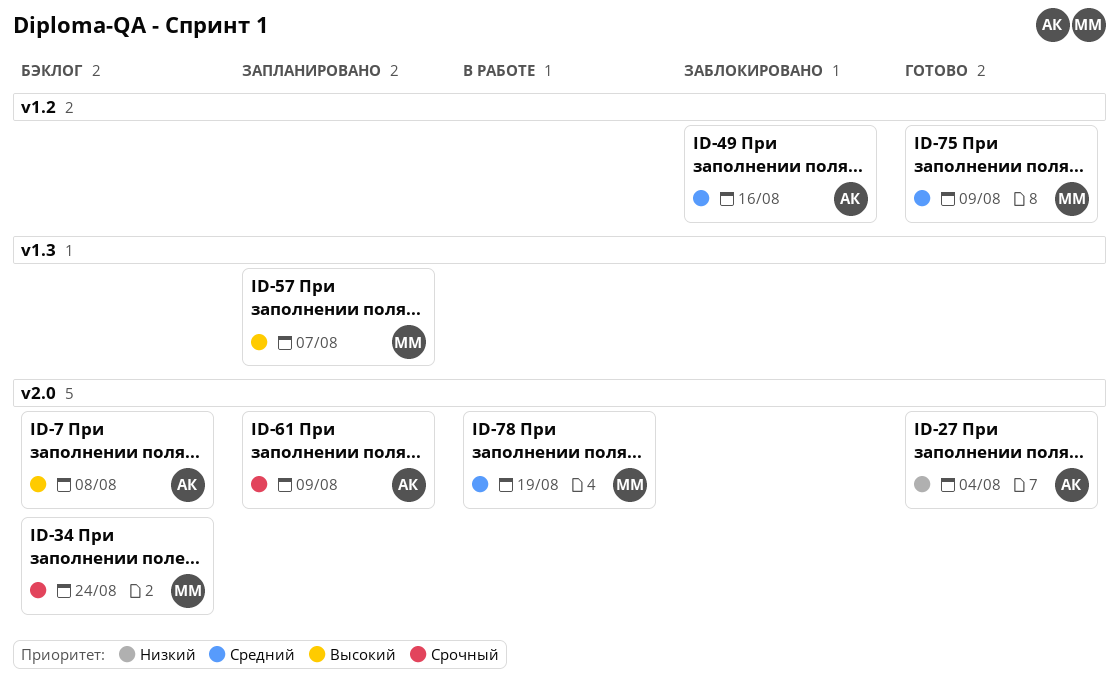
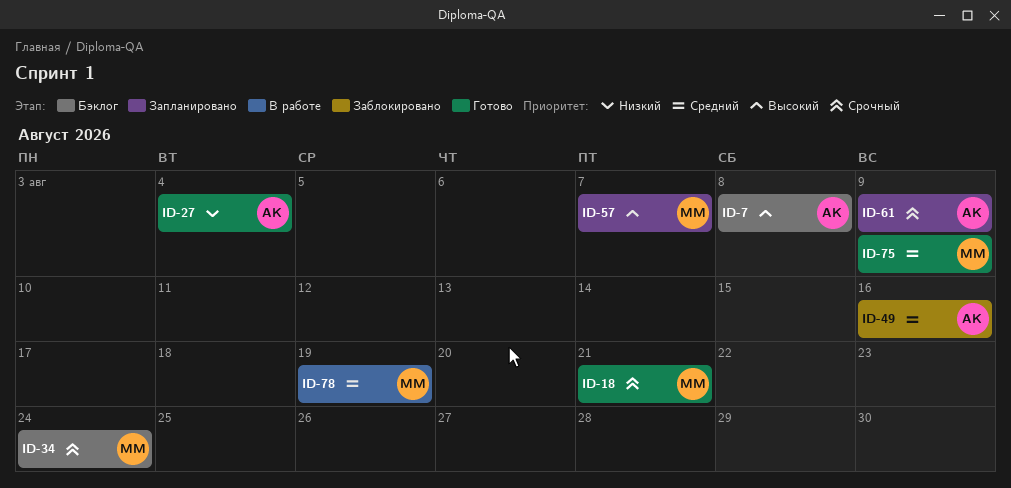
ID-18: none -> present

